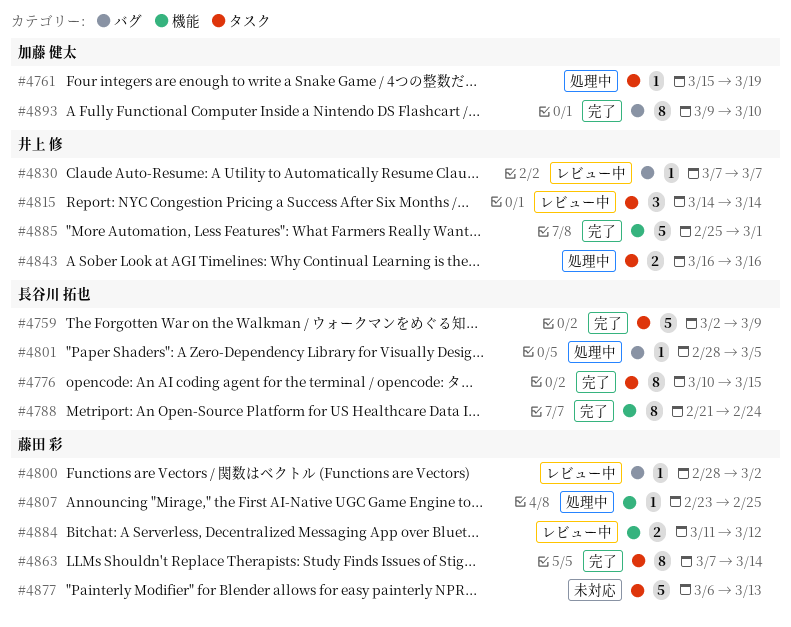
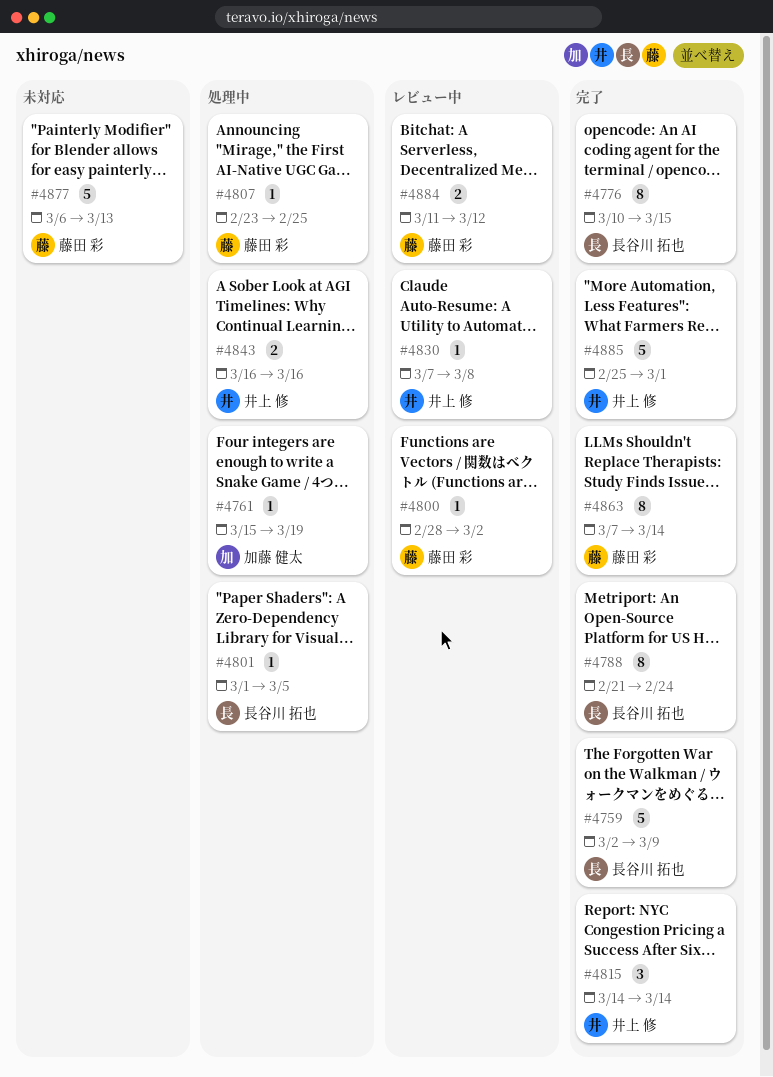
#4801, start: Feb 28 -> Mar 1
#4815, status: レビュー中 -> 完了
#4830, due: Mar 7 -> Mar 8
#4893: present -> none

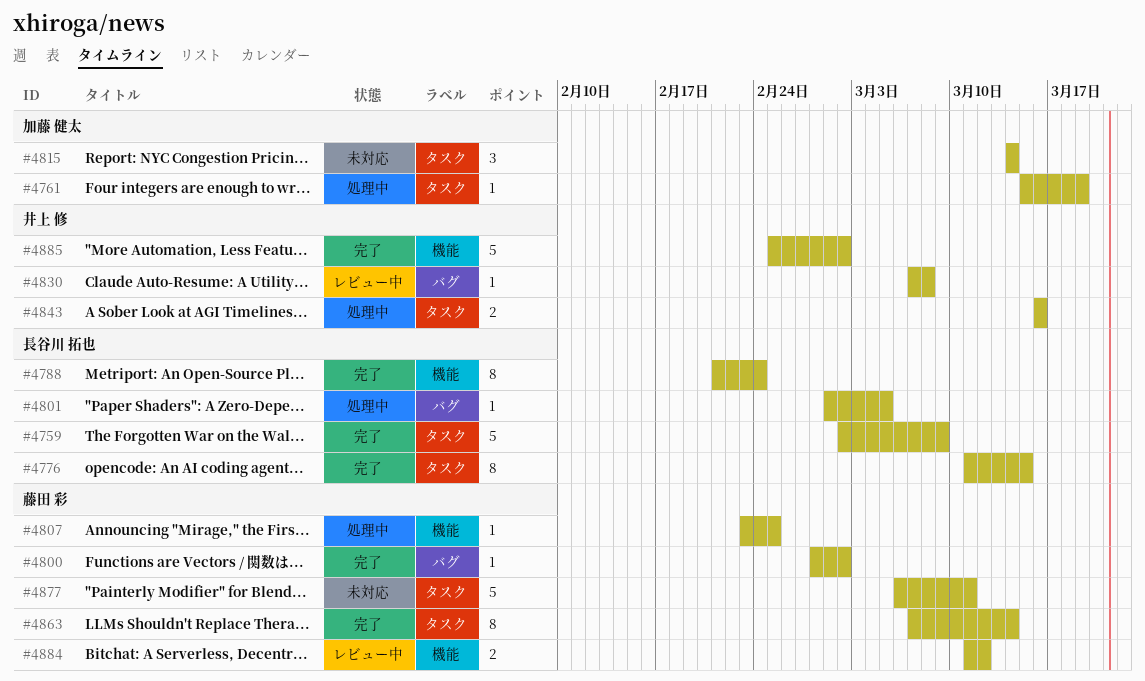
#4776, start: Mar 10 -> Mar 11
#4800, status: レビュー中 -> 完了
#4815, status: 完了 -> 未対応
#4815, owner: 井上 修 -> 加藤 健太
#4877, due: Mar 13 -> Mar 11
#4885, due: Mar 1 -> Mar 2

